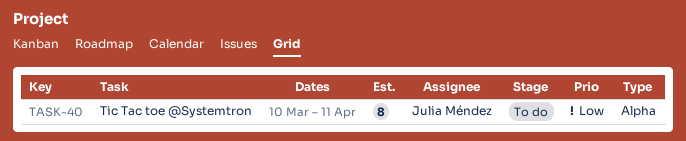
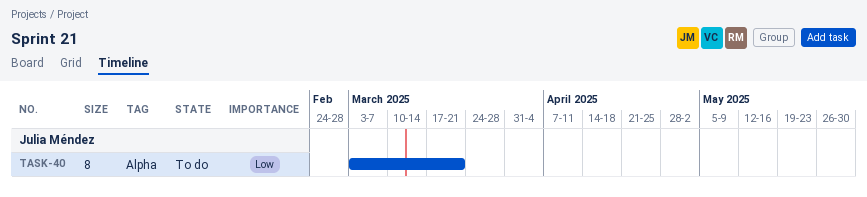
TASK-40, start: Mar 10 -> Mar 3
TASK-40, due: Apr 11 -> Mar 21

